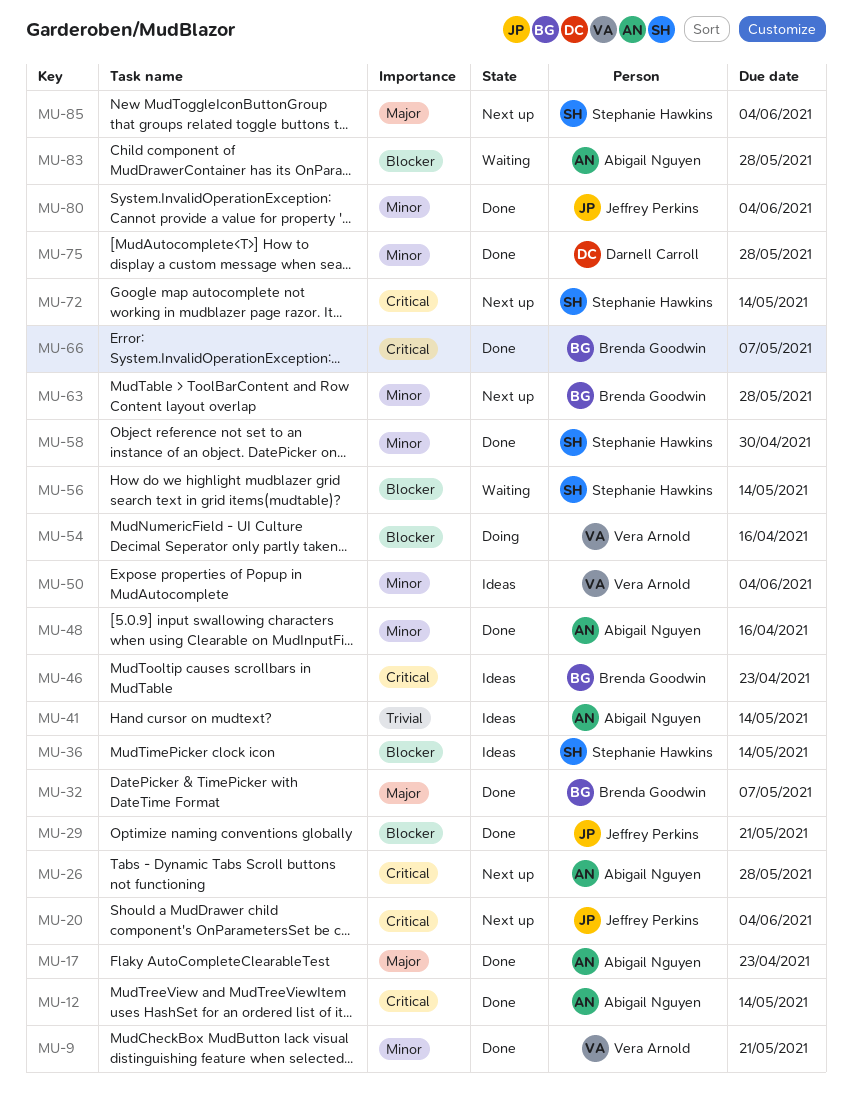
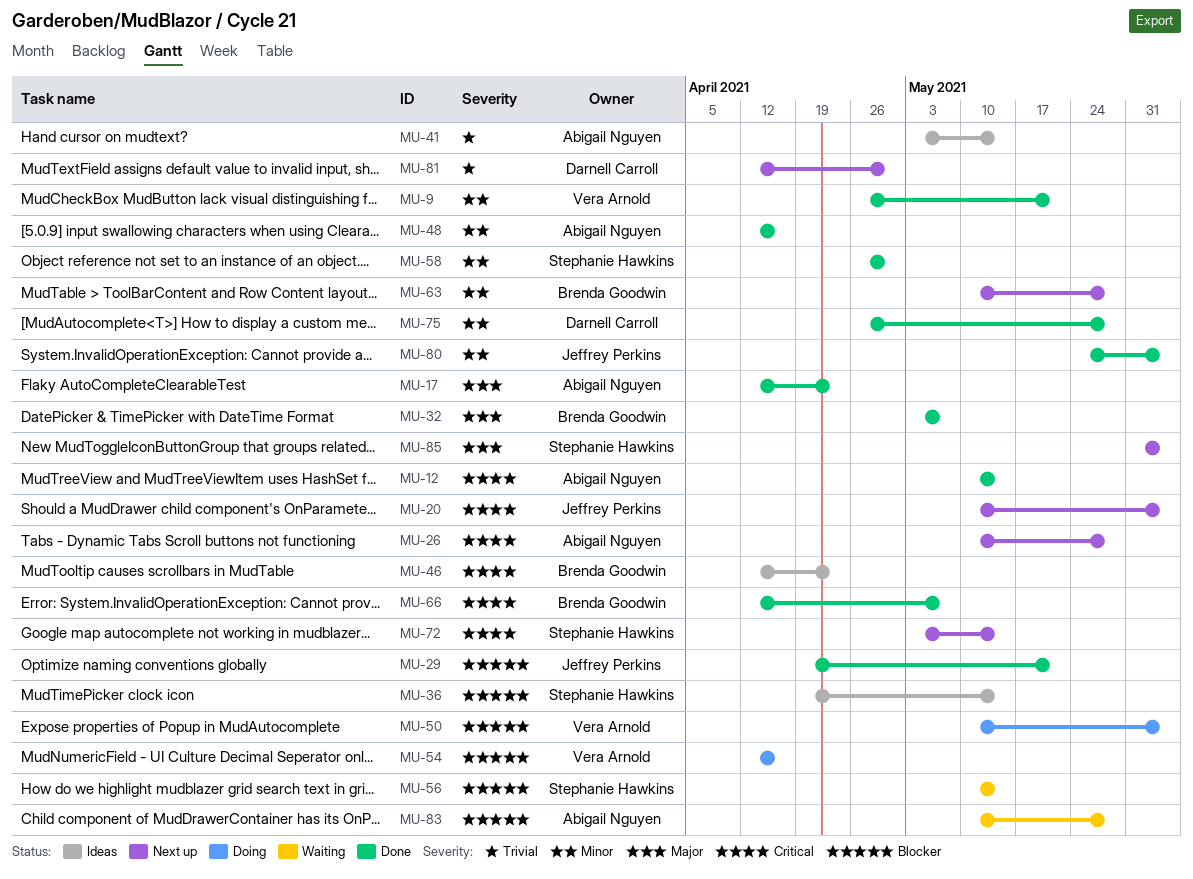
MU-50, status: Ideas -> Doing
MU-50, priority: Minor -> Blocker
MU-81: none -> present

